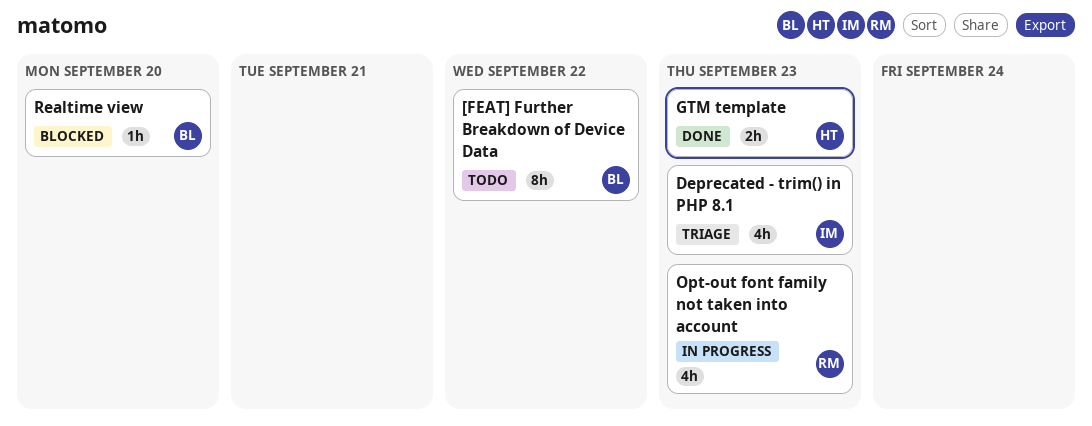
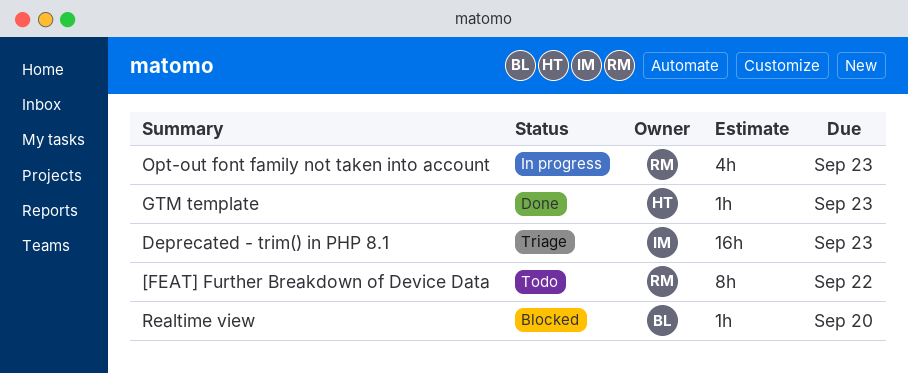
[FEAT] Further Breakdown of Device Data, owner: BL -> RM
Deprecated - trim() in PHP 8.1, estimate: 4h -> 16h
GTM template, estimate: 2h -> 1h

